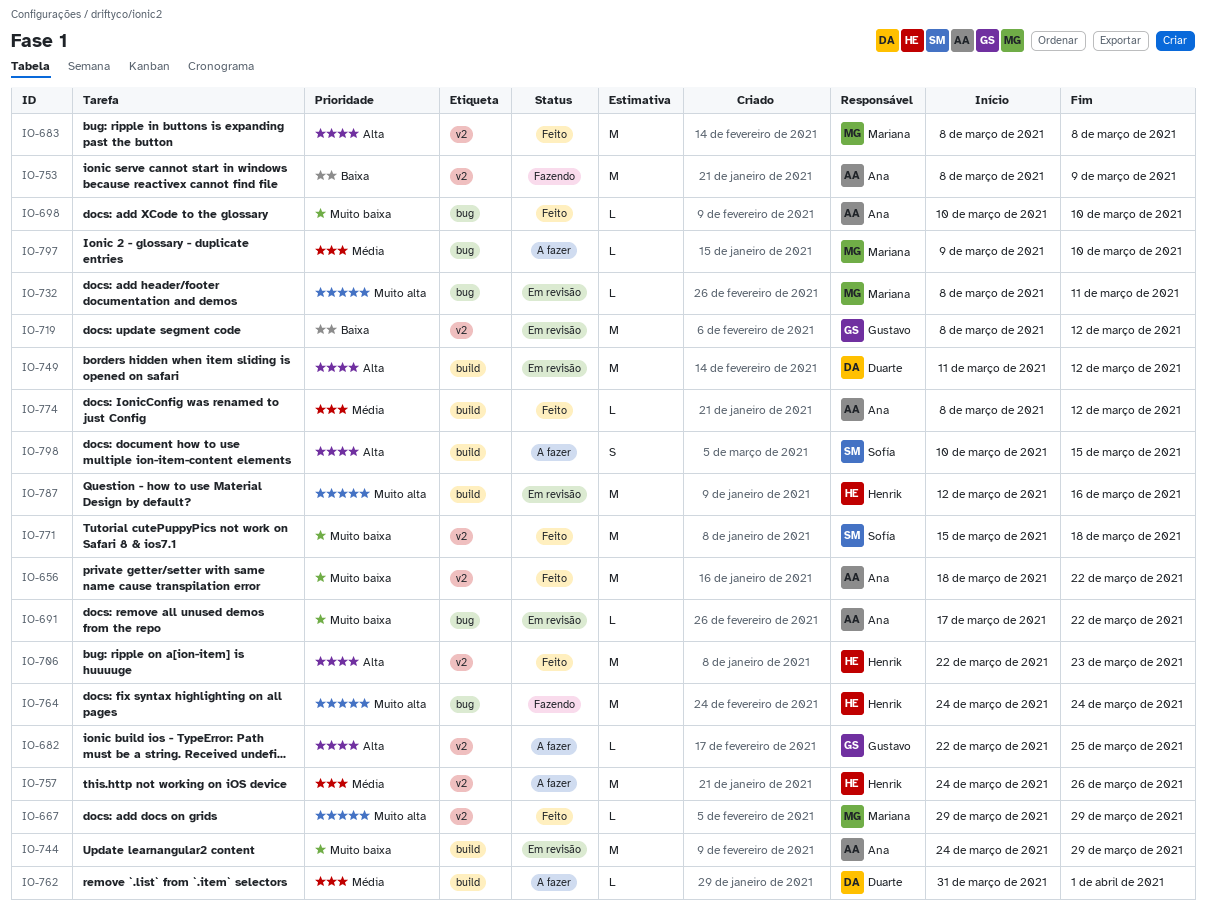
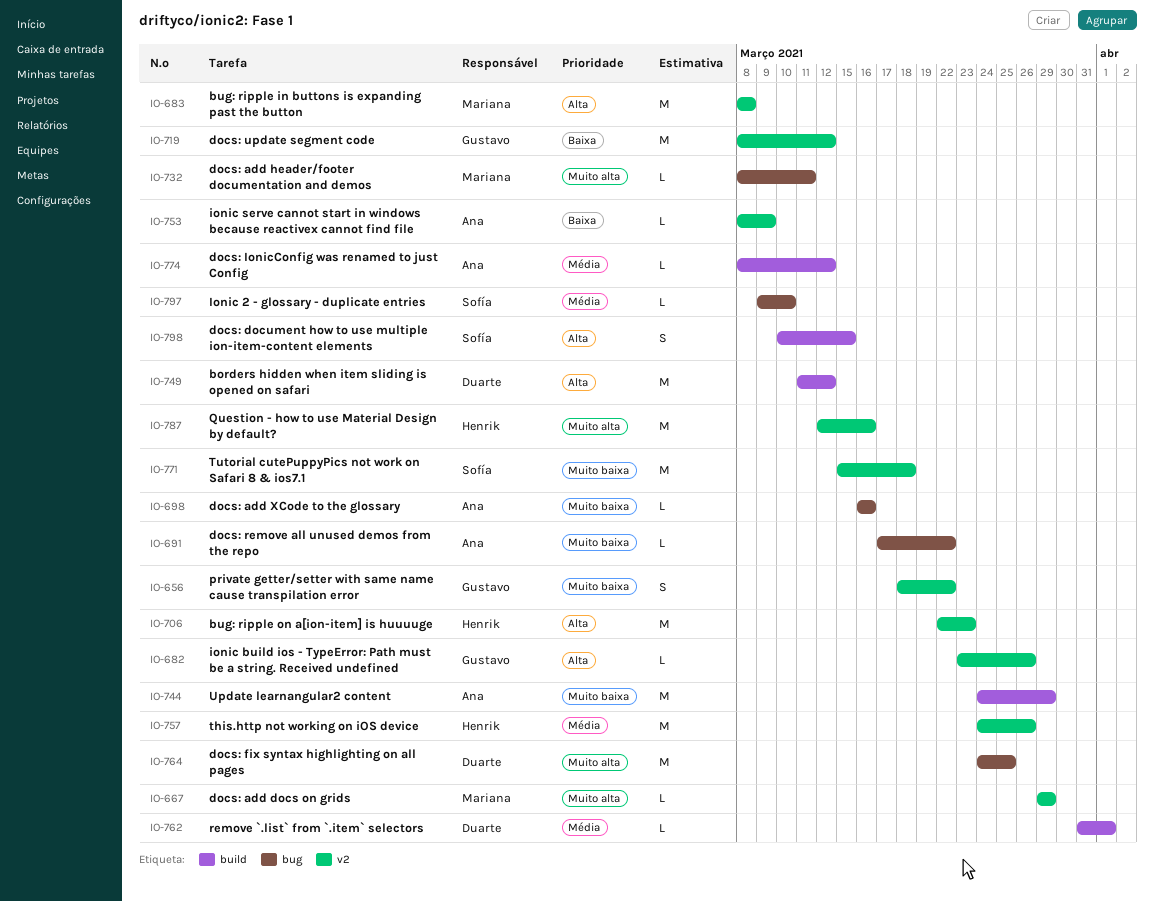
IO-656, owner: Ana -> Gustavo
IO-656, estimate: M -> S
IO-682, start: Mar 22 -> Mar 23
IO-682, due: Mar 25 -> Mar 26
IO-698, start: Mar 10 -> Mar 16
IO-698, due: Mar 10 -> Mar 16
IO-753, estimate: M -> L
IO-764, owner: Henrik -> Duarte
IO-764, due: Mar 24 -> Mar 25
IO-787, label: build -> v2
IO-797, owner: Mariana -> Sofía

